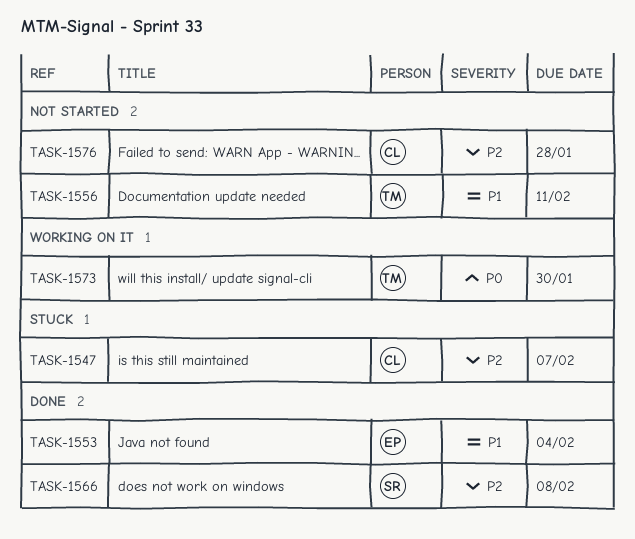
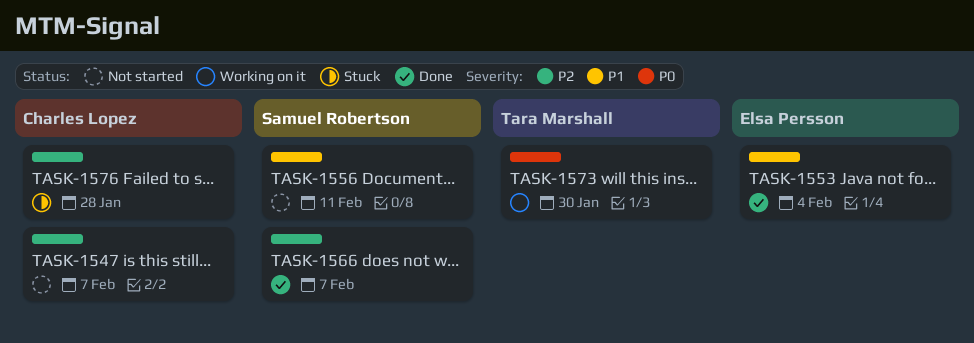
TASK-1547, status: Stuck -> Not started
TASK-1556, owner: Tara Marshall -> Samuel Robertson
TASK-1566, due: Feb 8 -> Feb 7
TASK-1576, status: Not started -> Stuck

